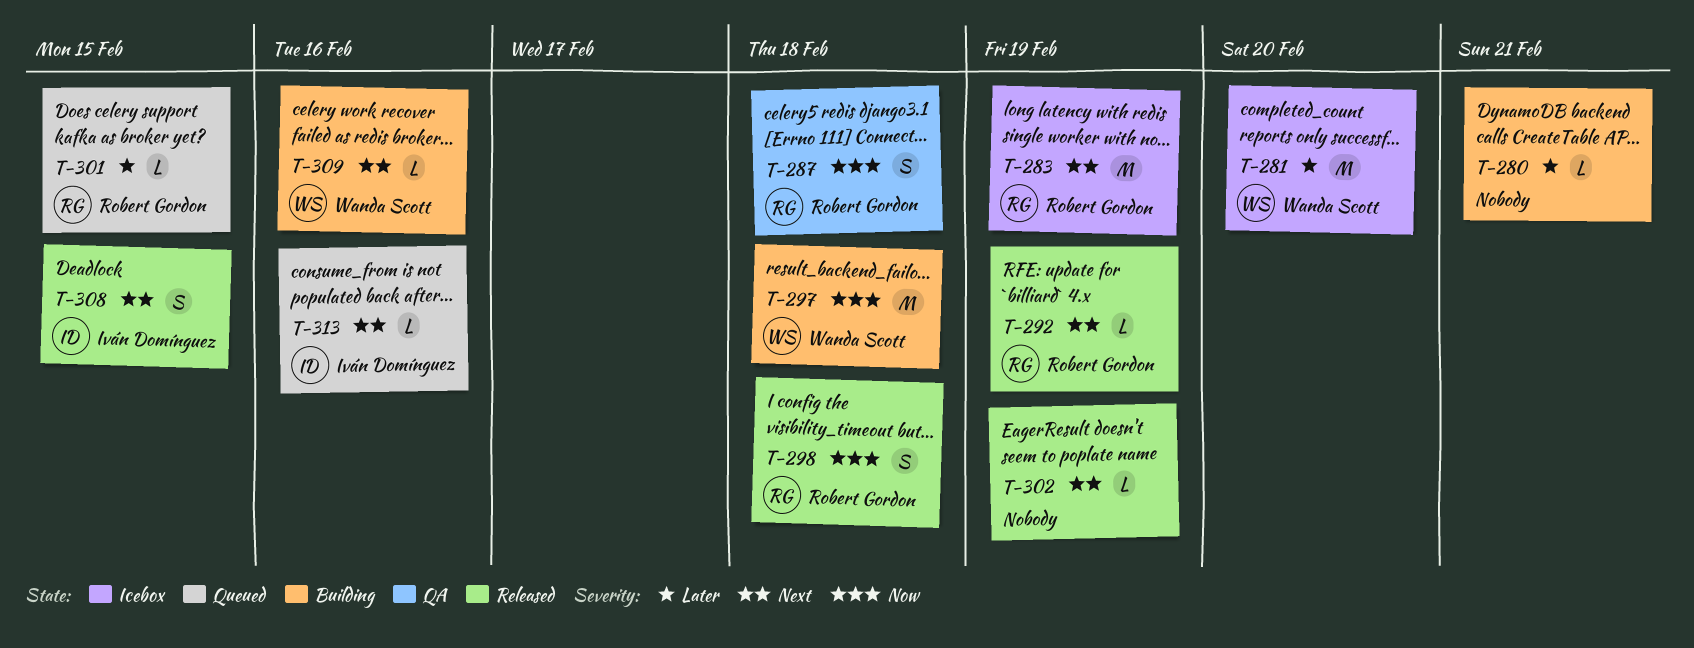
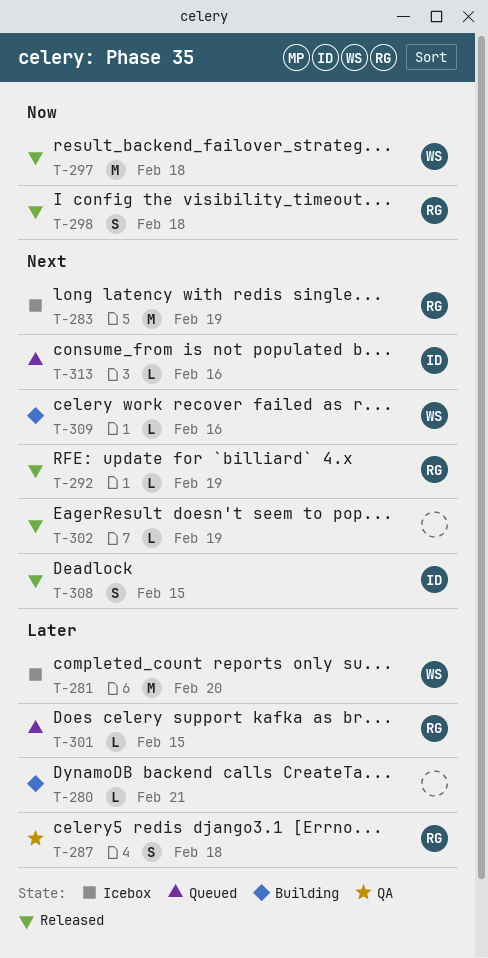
T-287, priority: Now -> Later
T-297, status: Building -> Released

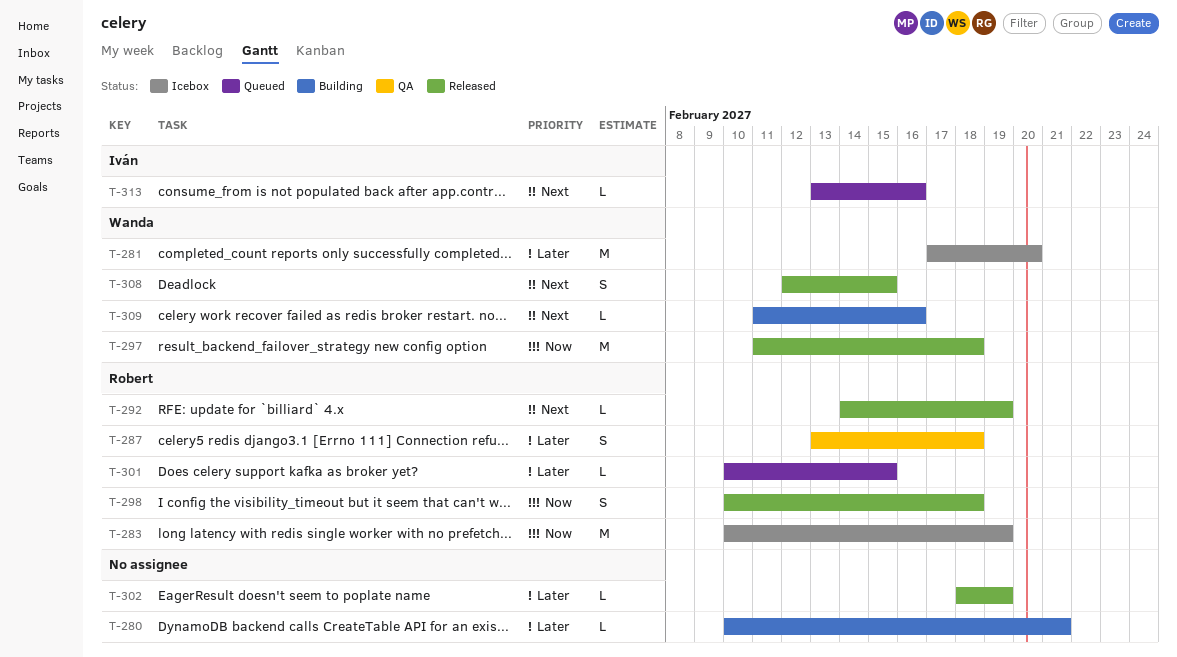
T-283, priority: Next -> Now
T-302, priority: Next -> Later
T-308, owner: Iván -> Wanda

